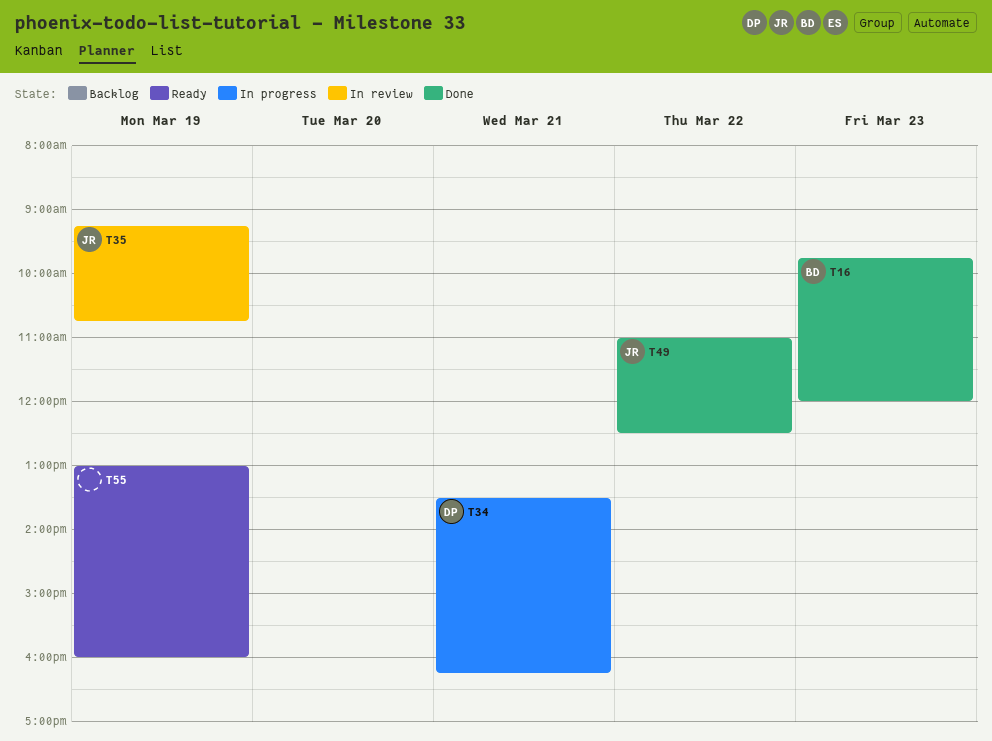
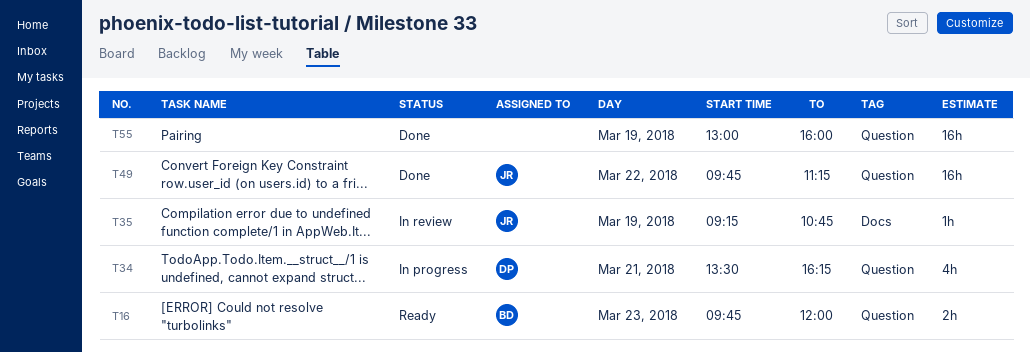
T16, status: Done -> Ready
T49, begins: 11:00 -> 09:45
T49, ends: 12:30 -> 11:15
T55, status: Ready -> Done

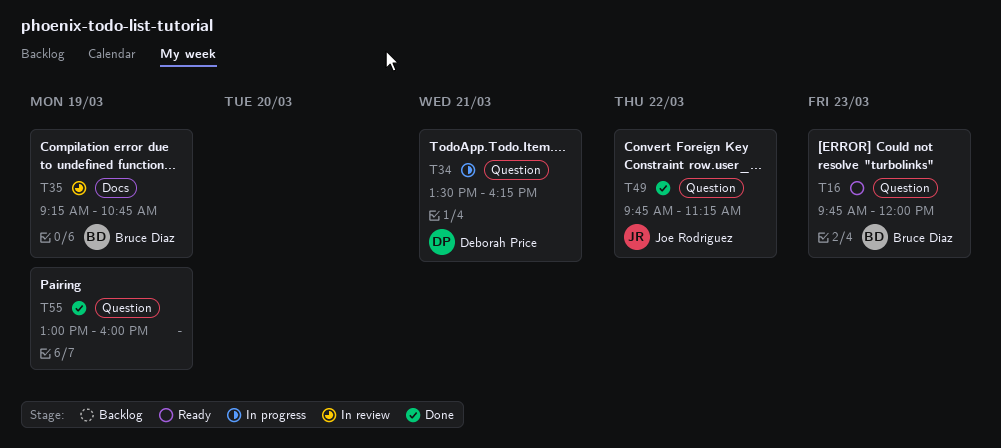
T35, owner: Joe Rodriguez -> Bruce Diaz

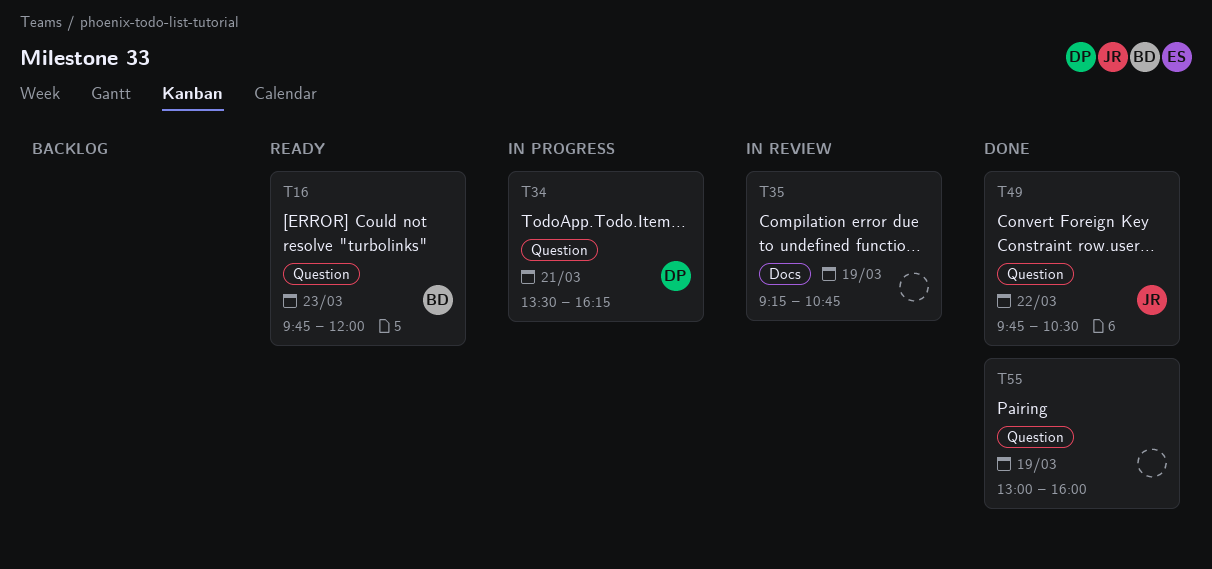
T35, owner: Bruce Diaz -> none
T49, ends: 11:15 -> 10:30

